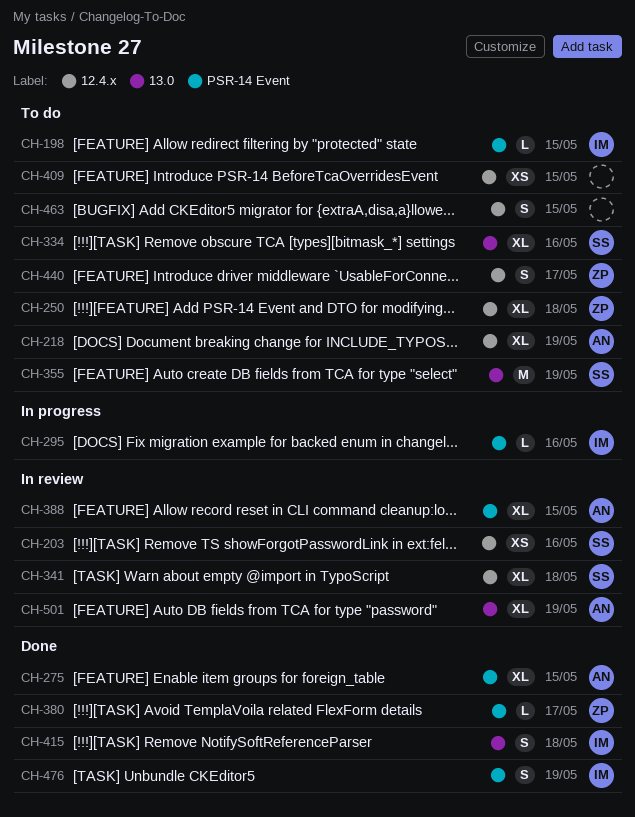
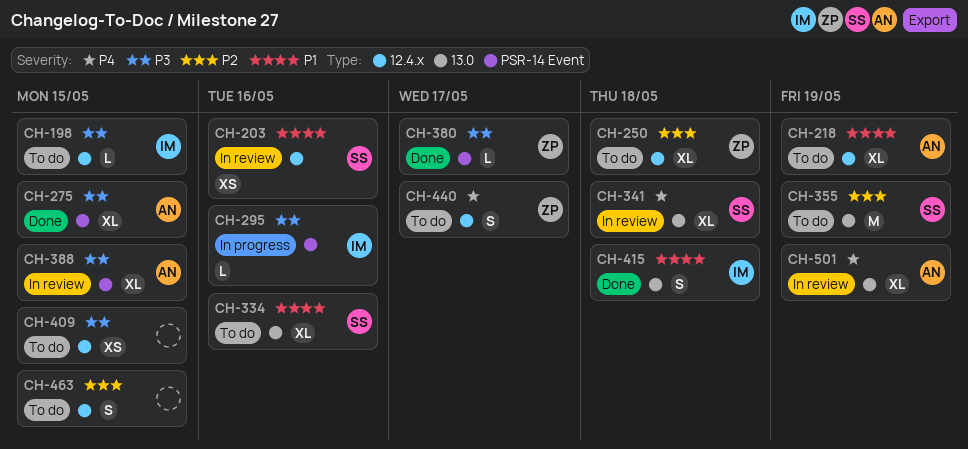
CH-198, label: PSR-14 Event -> 12.4.x
CH-341, label: 12.4.x -> 13.0
CH-476: present -> none

